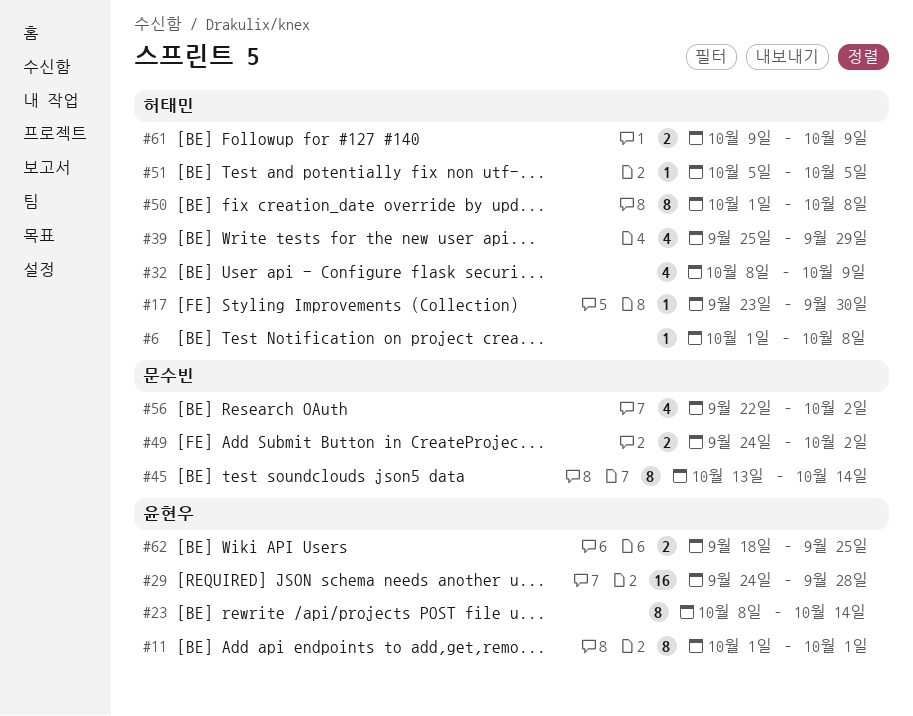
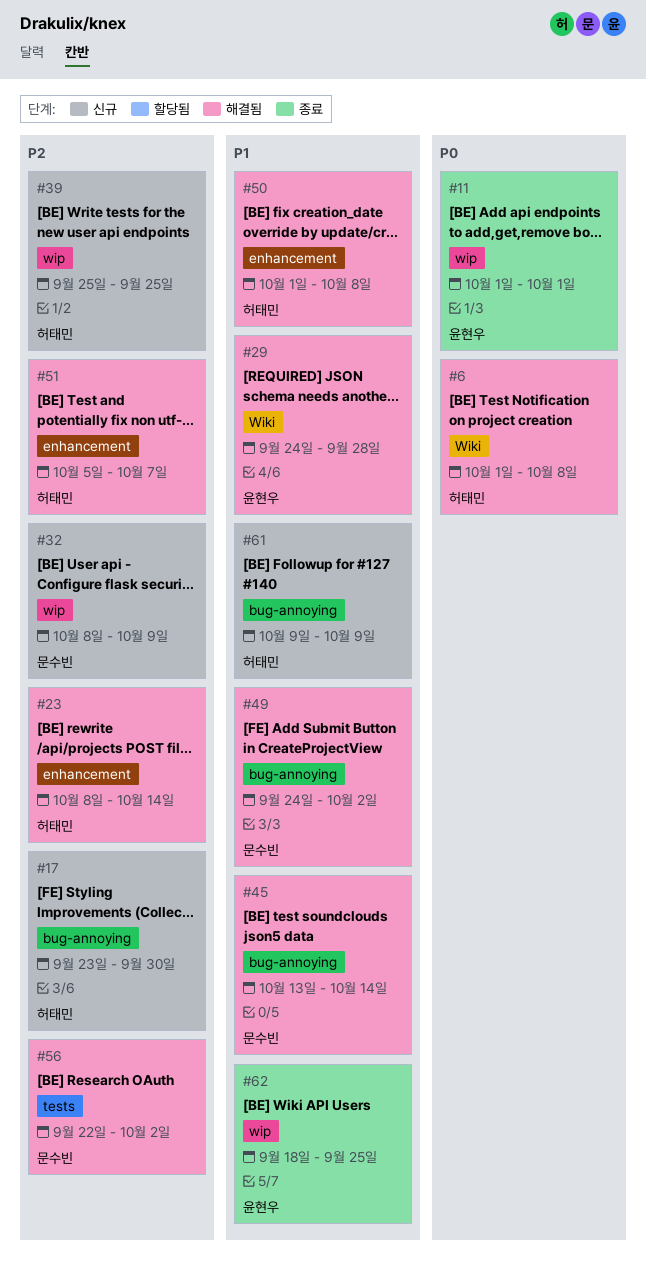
#23, owner: 윤현우 -> 허태민
#32, owner: 허태민 -> 문수빈
#39, due: Sep 29 -> Sep 25
#51, due: Oct 5 -> Oct 7

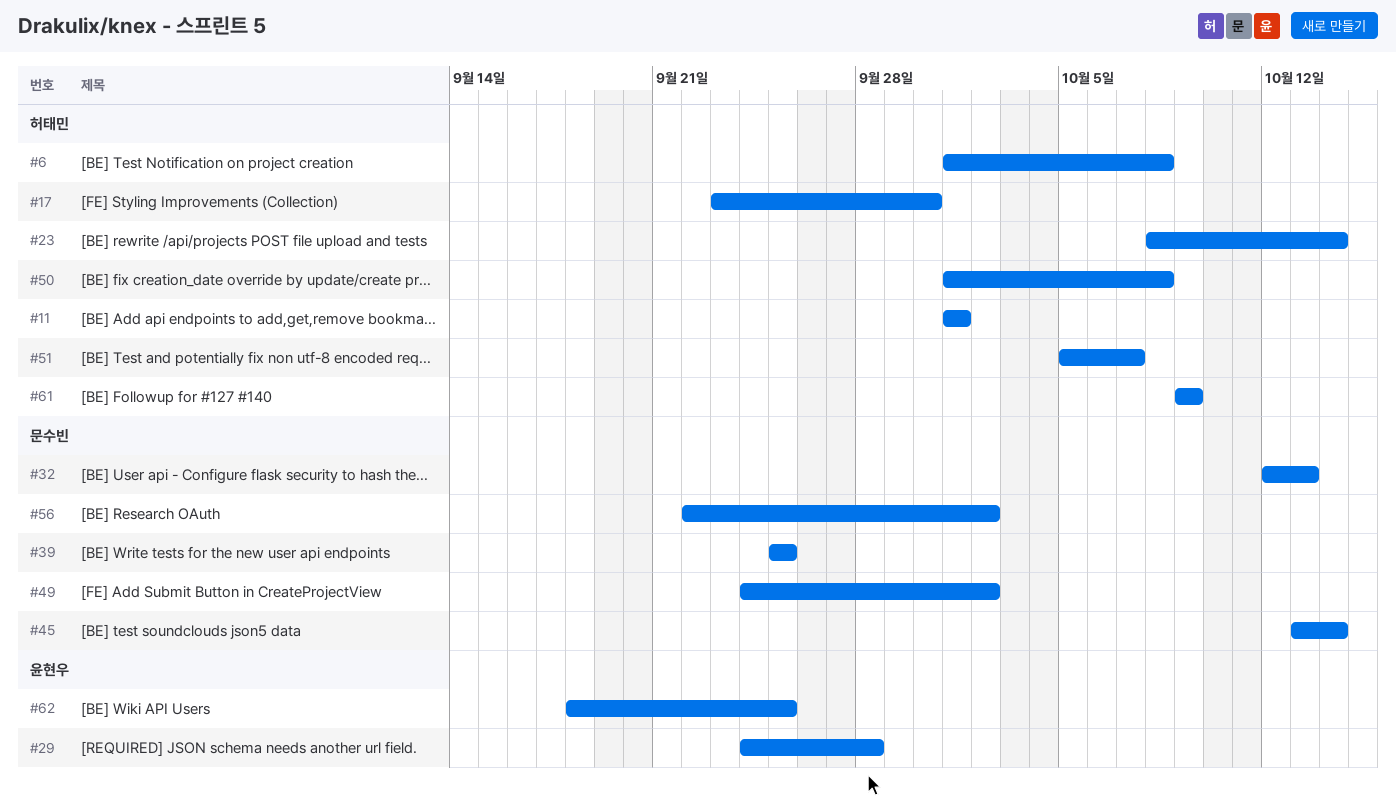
#11, owner: 윤현우 -> 허태민
#32, start: Oct 8 -> Oct 12
#32, due: Oct 9 -> Oct 13
#39, owner: 허태민 -> 문수빈

